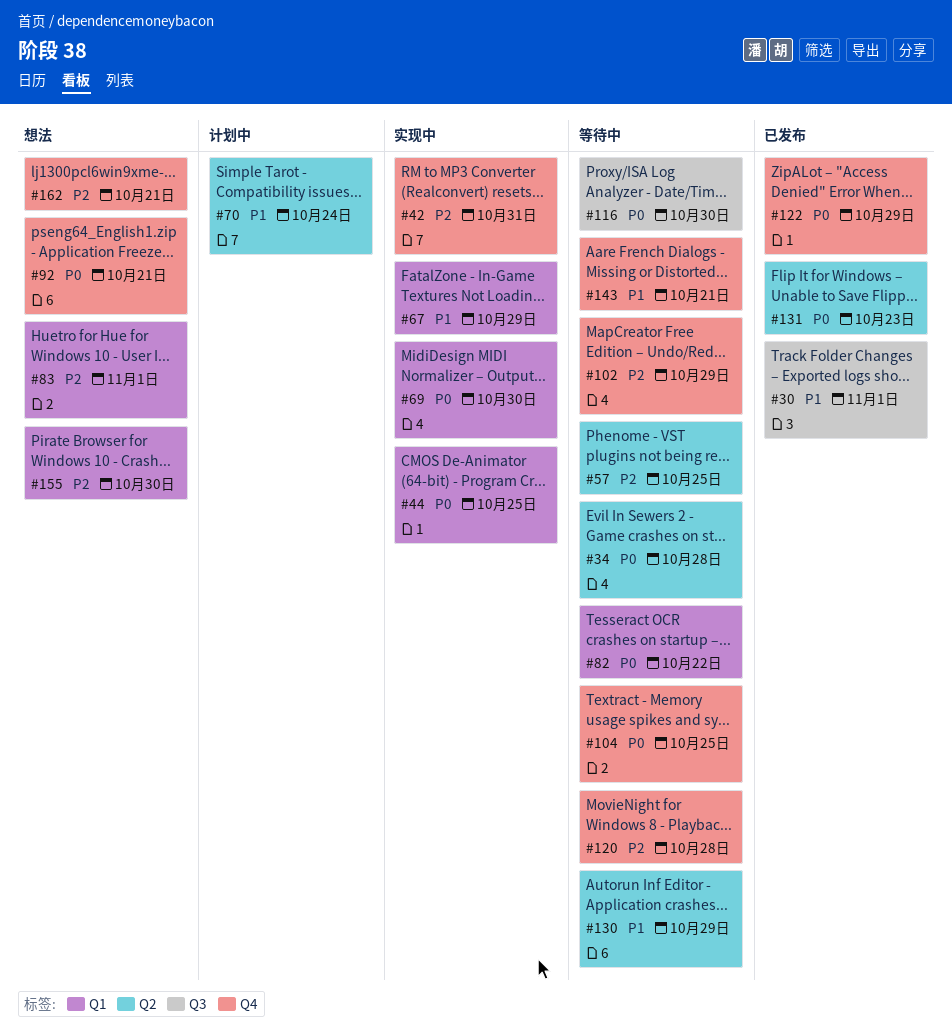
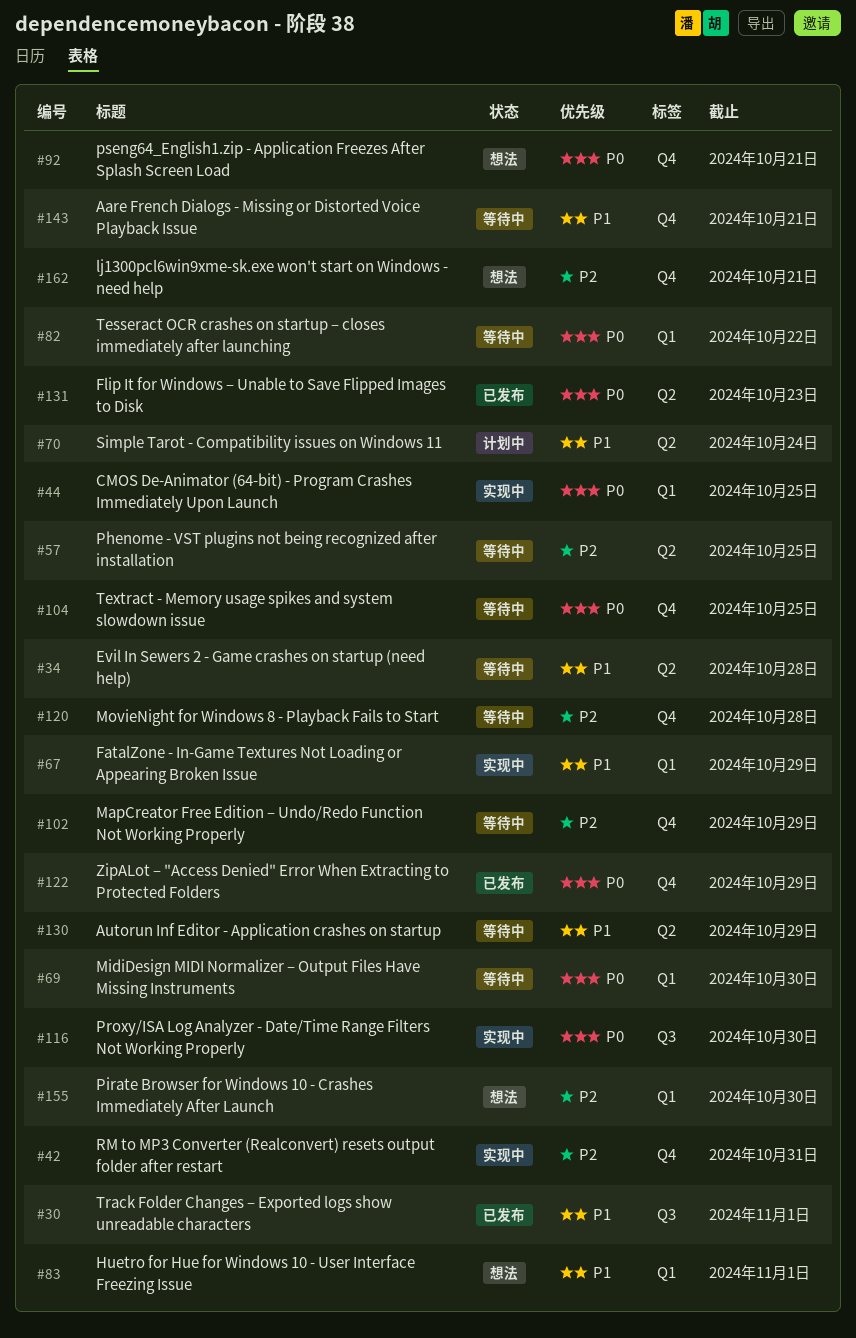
#34, priority: P0 -> P1
#69, status: 实现中 -> 等待中
#83, priority: P2 -> P1
#116, status: 等待中 -> 实现中

